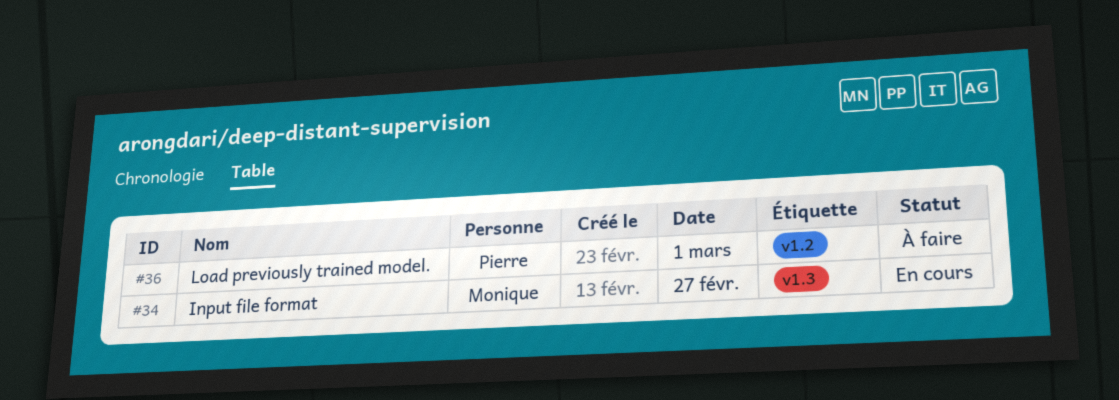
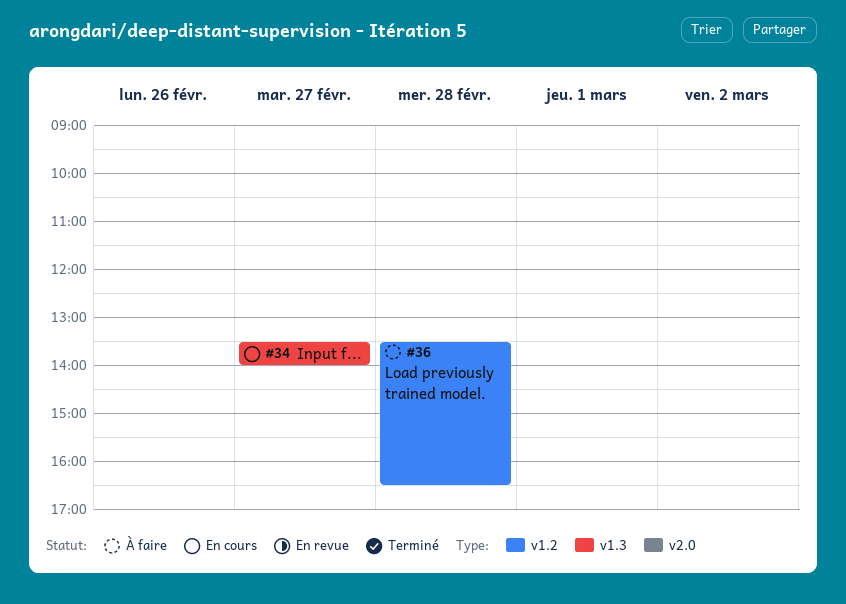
#36, day: Mar 1 -> Feb 28

